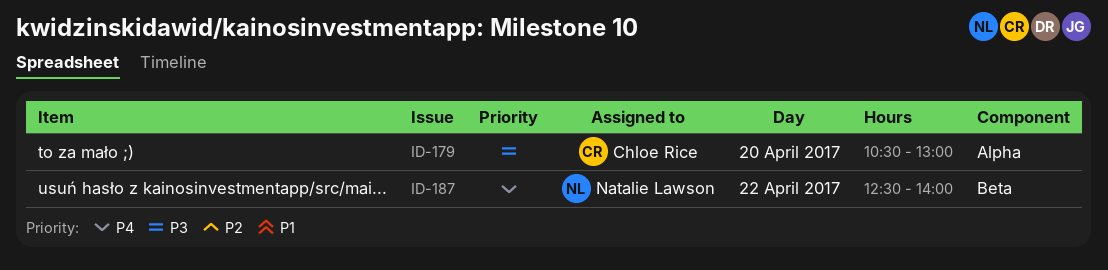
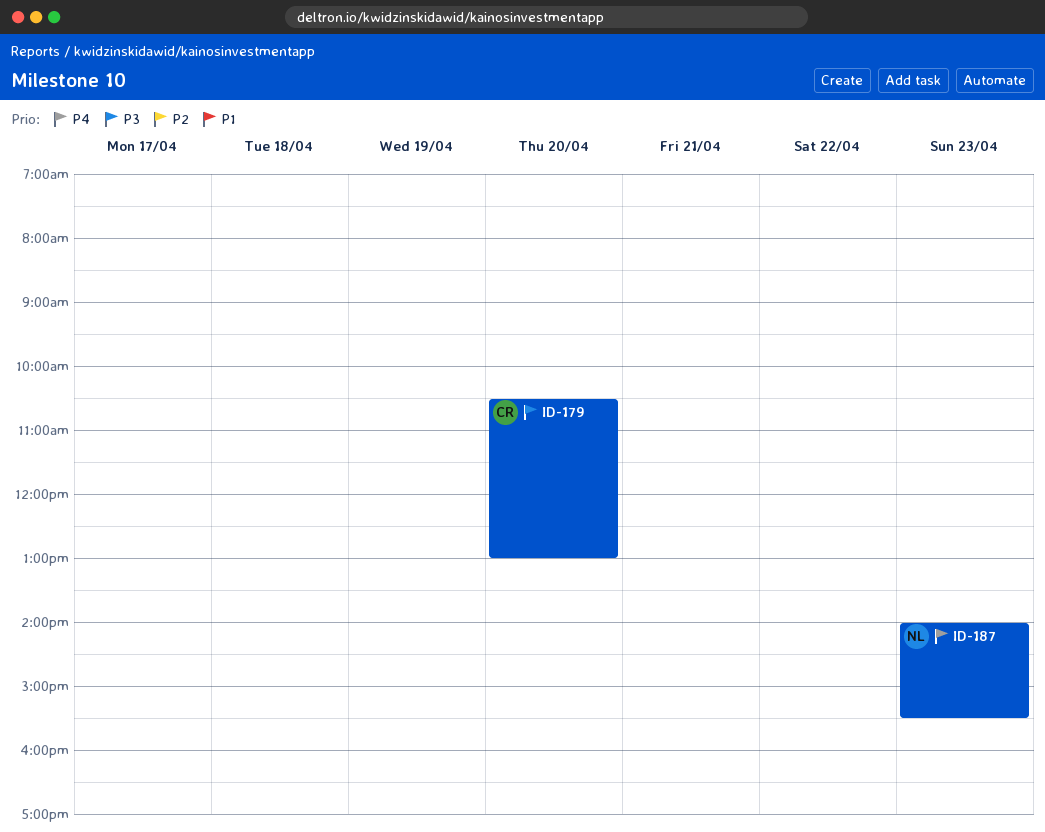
ID-187, day: Apr 22 -> Apr 23
ID-187, begins: 12:30 -> 14:00
ID-187, ends: 14:00 -> 15:30

